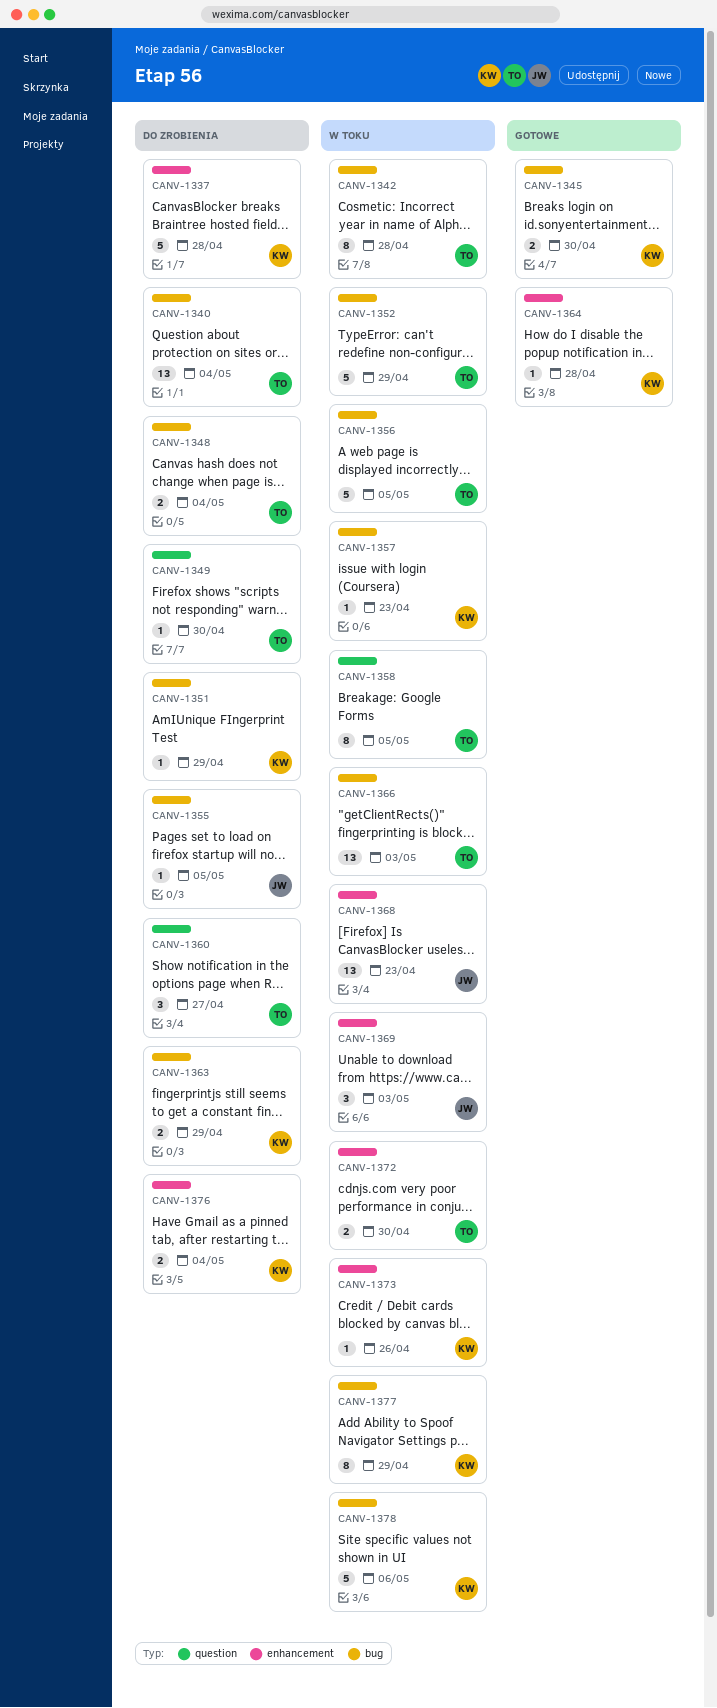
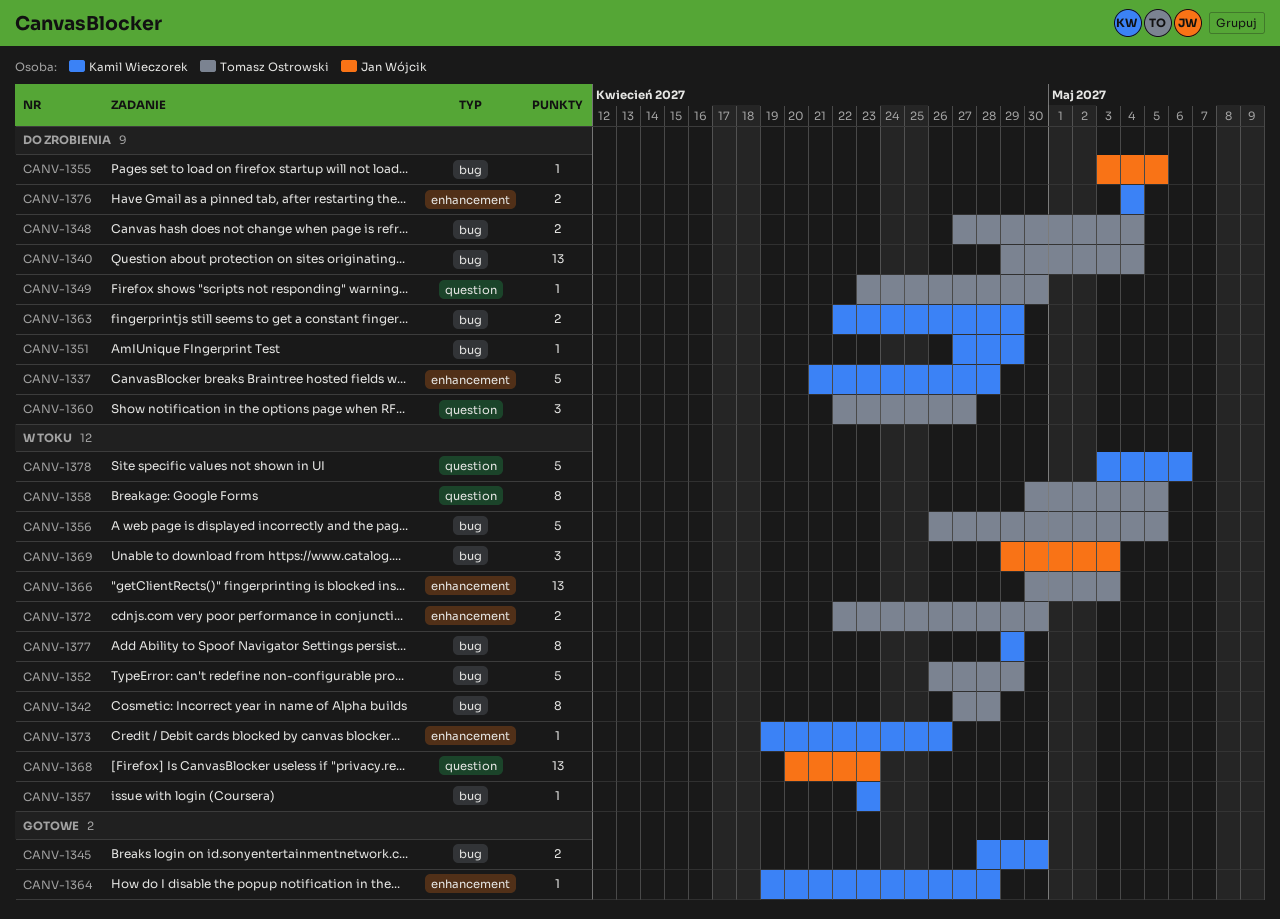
CANV-1366, label: bug -> enhancement
CANV-1368, label: enhancement -> question
CANV-1369, label: enhancement -> bug
CANV-1378, label: bug -> question

